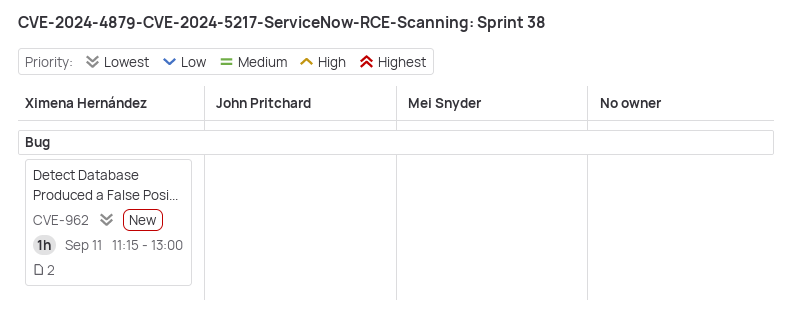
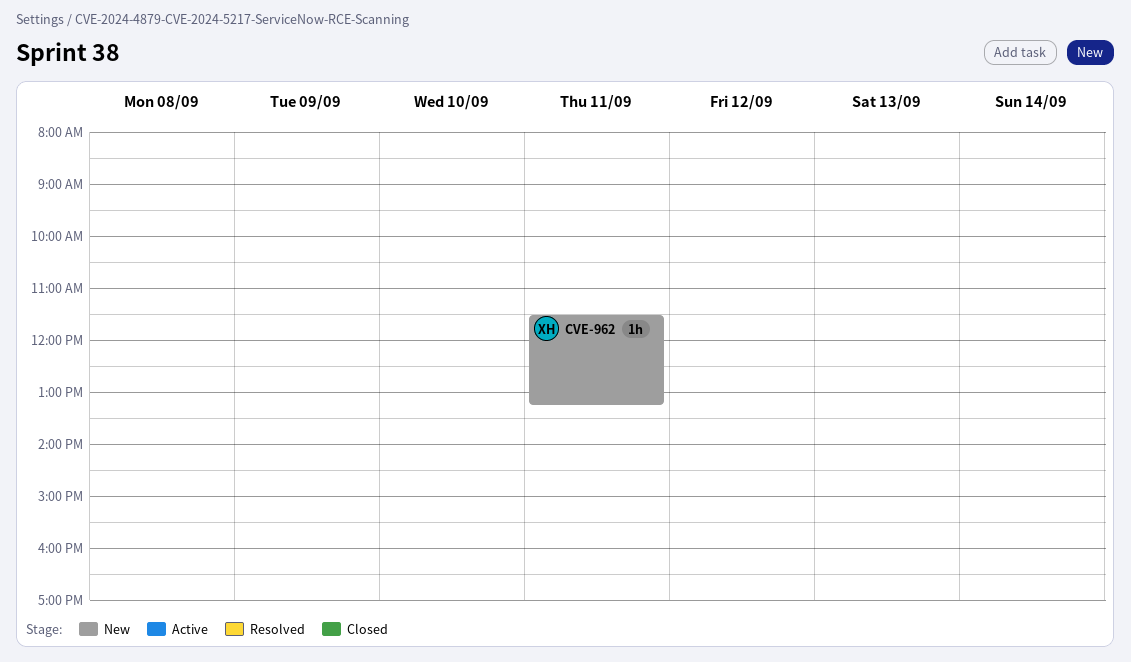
CVE-962, begins: 11:15 -> 11:30
CVE-962, ends: 13:00 -> 13:15

